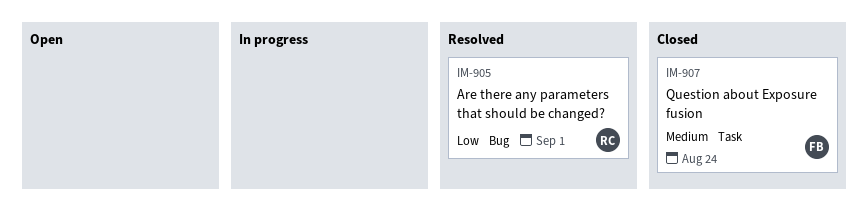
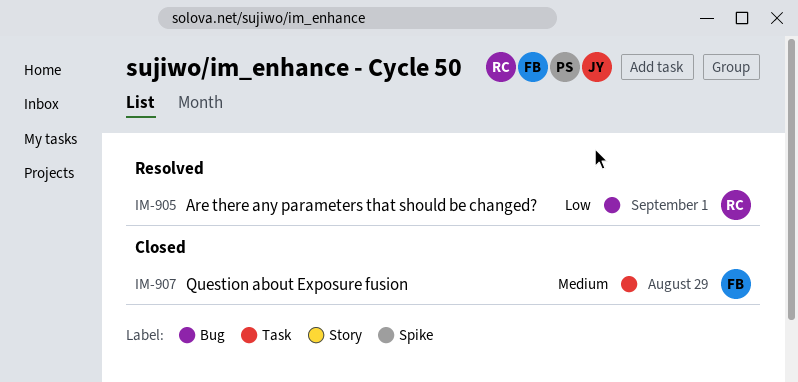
IM-907, due: Aug 24 -> Aug 29

